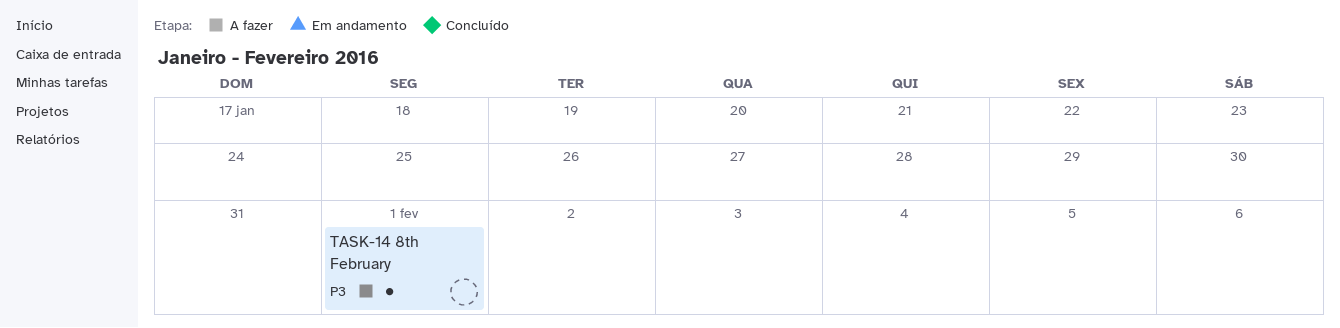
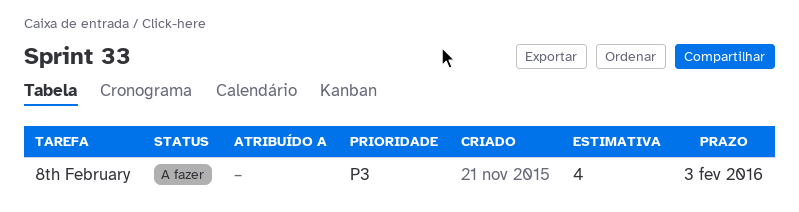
8th February, estimate: 1 -> 4
8th February, due: Feb 1 -> Feb 3

